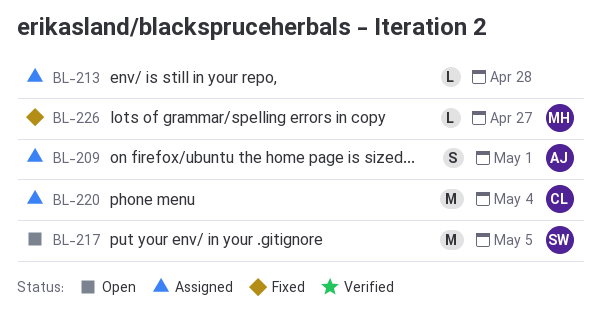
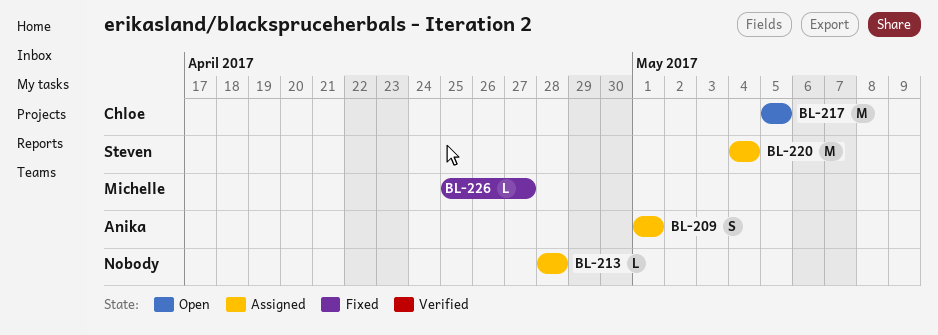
BL-217, owner: Steven -> Chloe
BL-220, owner: Chloe -> Steven

